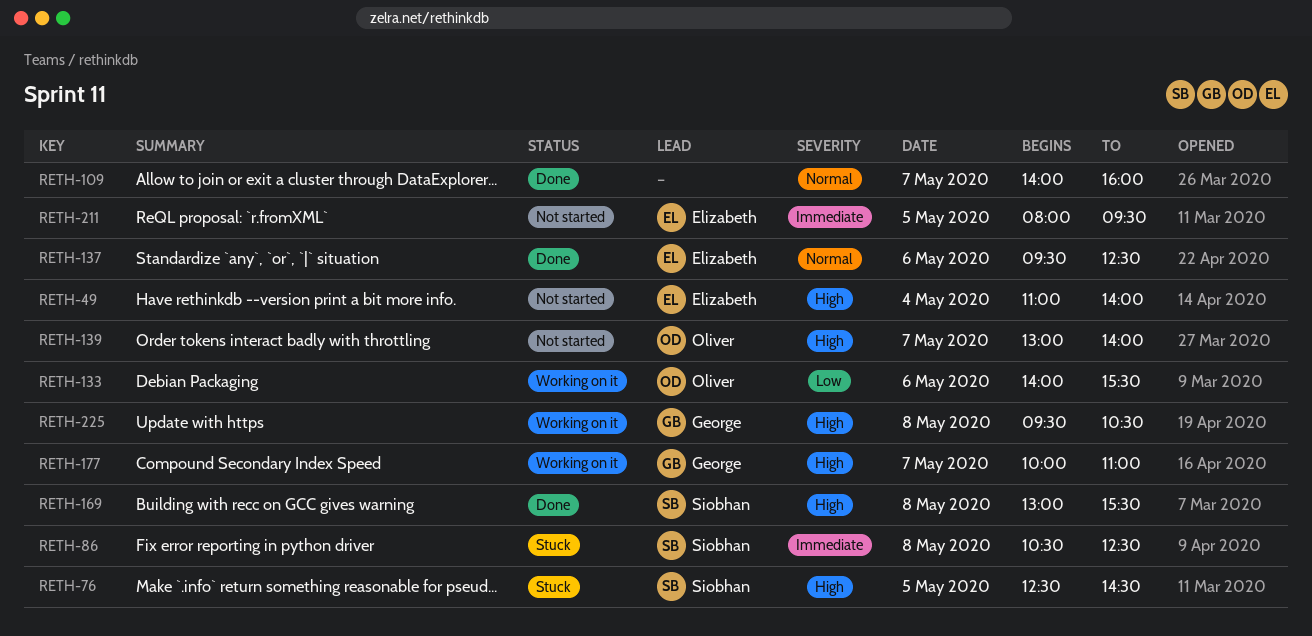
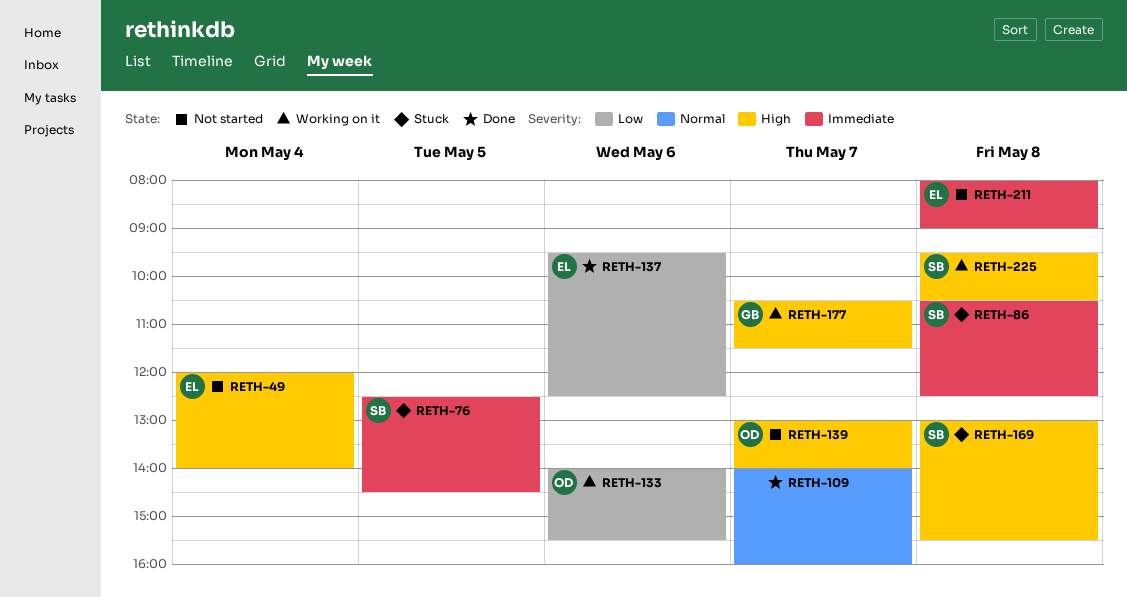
RETH-49, begins: 11:00 -> 12:00
RETH-76, priority: High -> Immediate
RETH-137, priority: Normal -> Low
RETH-169, status: Done -> Stuck
RETH-177, begins: 10:00 -> 10:30
RETH-177, ends: 11:00 -> 11:30
RETH-211, day: May 5 -> May 8
RETH-211, ends: 09:30 -> 09:00
RETH-225, owner: George -> Siobhan

